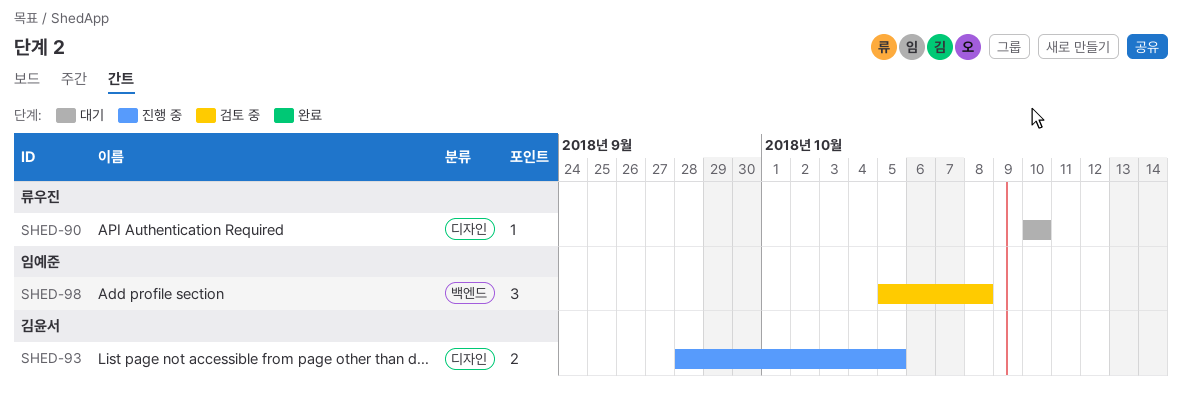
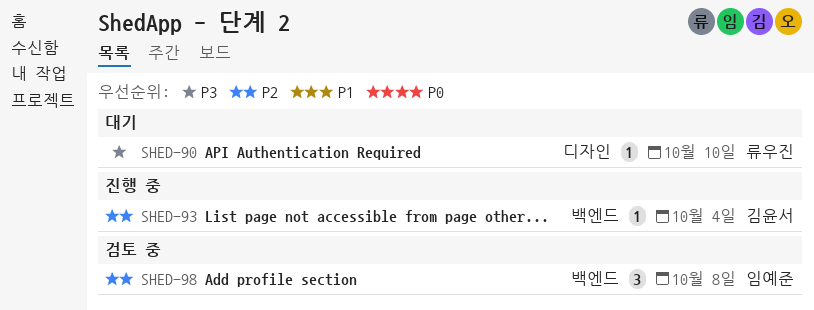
SHED-93, label: 디자인 -> 백엔드
SHED-93, estimate: 2 -> 1
SHED-93, due: Oct 5 -> Oct 4

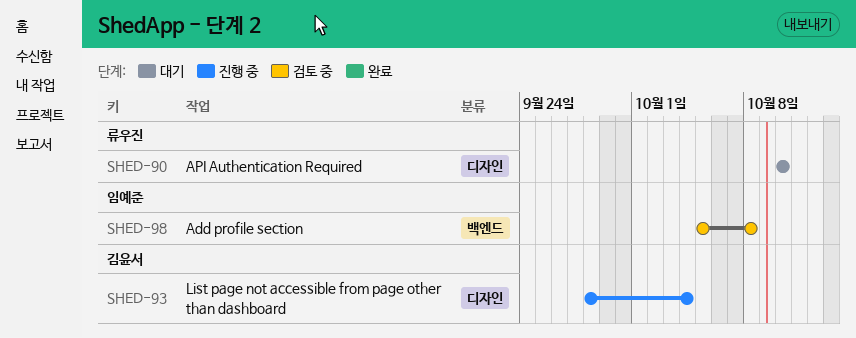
SHED-93, label: 백엔드 -> 디자인

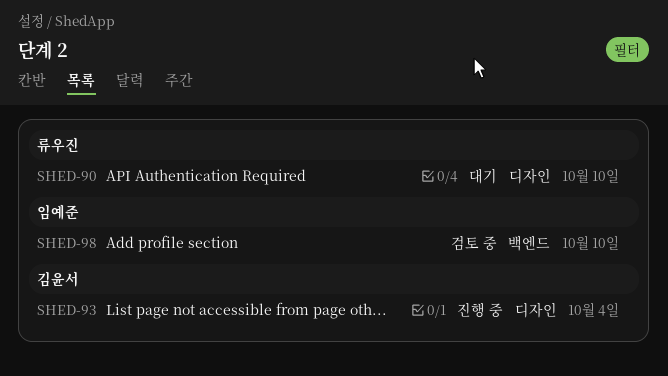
SHED-98, due: Oct 8 -> Oct 10

